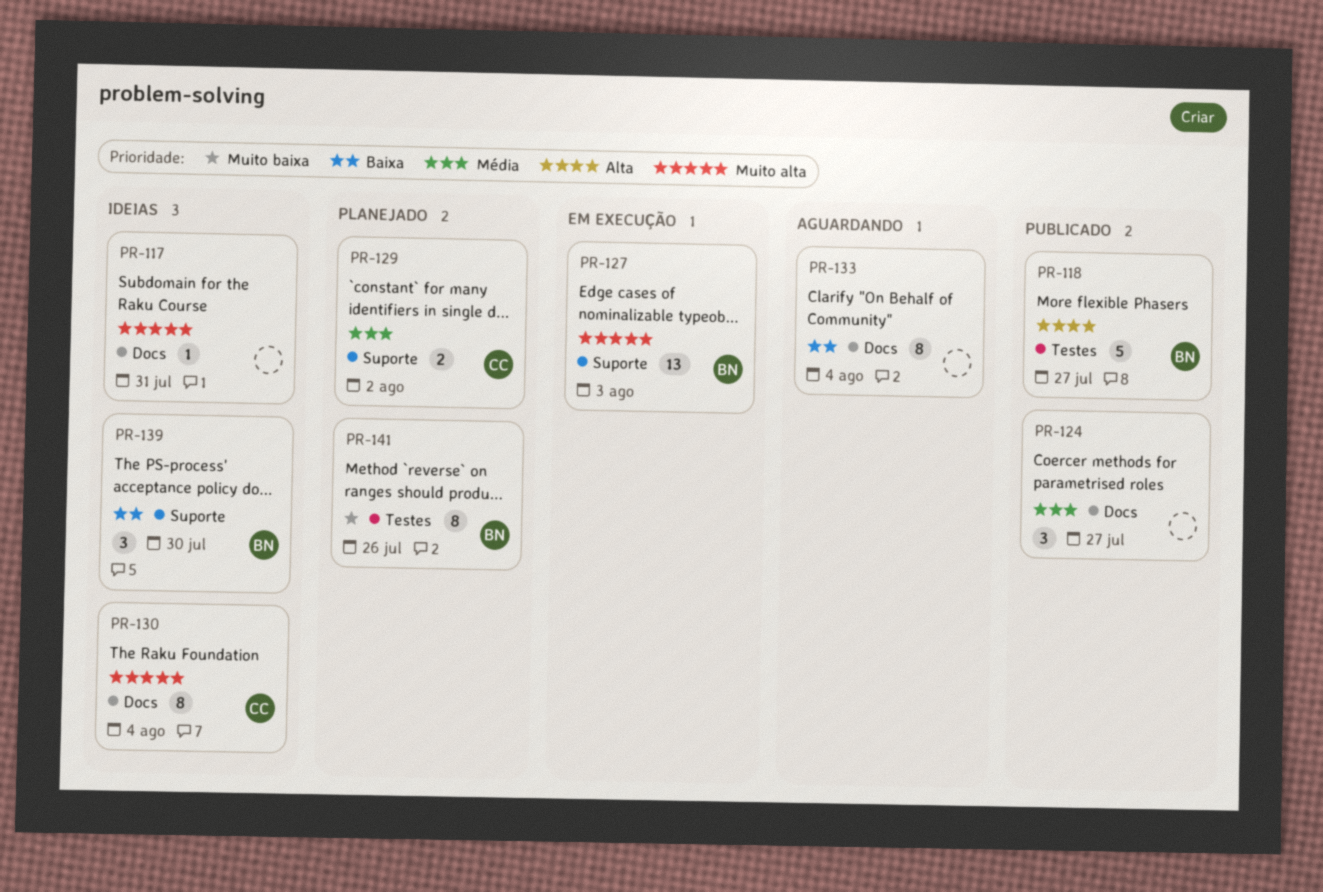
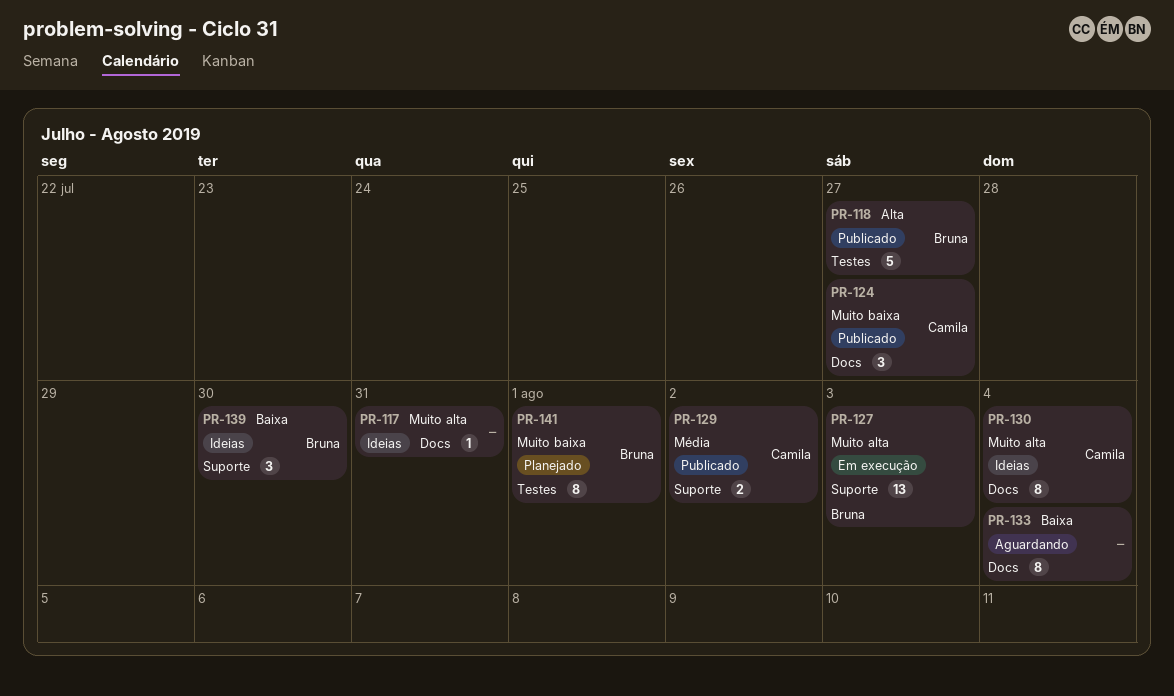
PR-124, owner: none -> Camila
PR-124, priority: Média -> Muito baixa
PR-129, status: Planejado -> Publicado
PR-141, due: Jul 26 -> Aug 1

